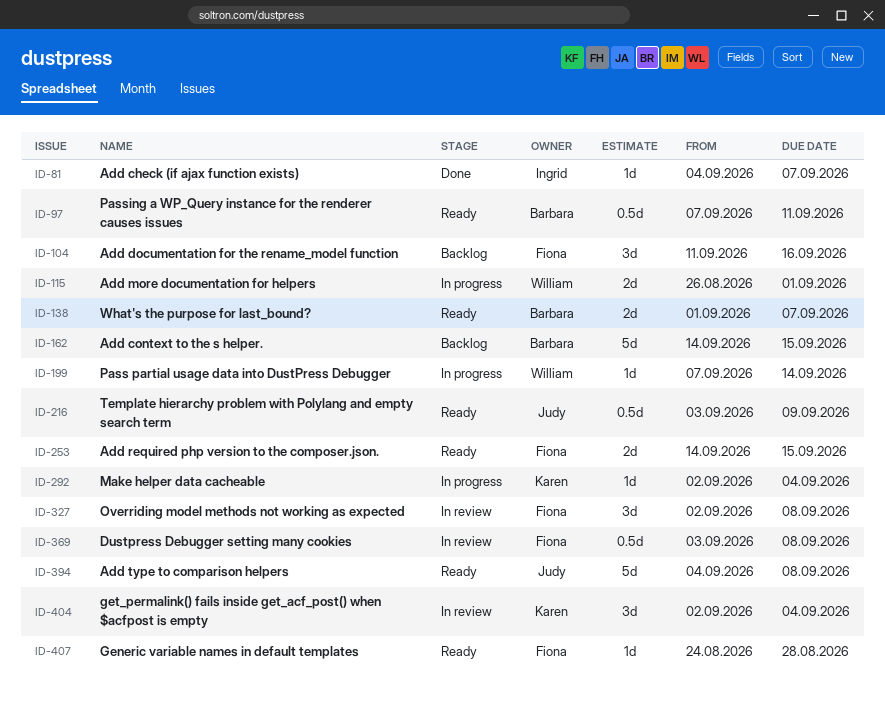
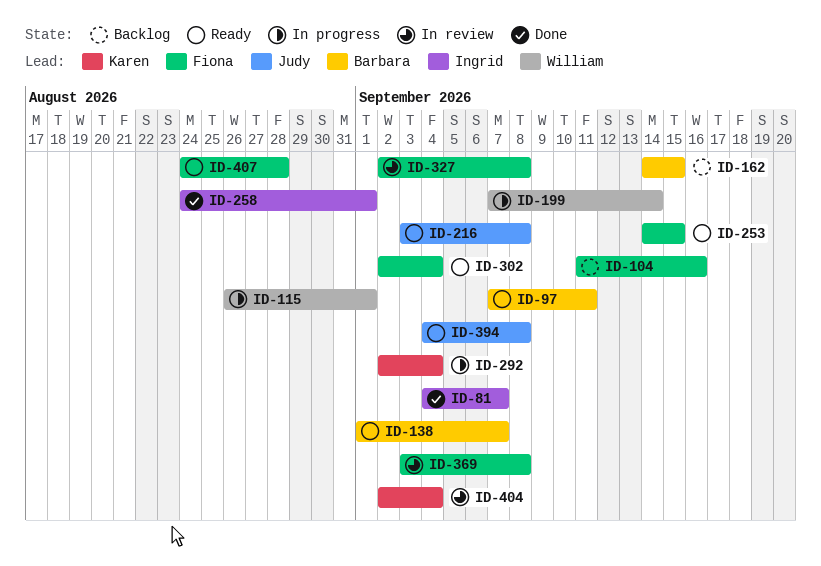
ID-216, due: Sep 9 -> Sep 8
ID-258: none -> present
ID-302: none -> present

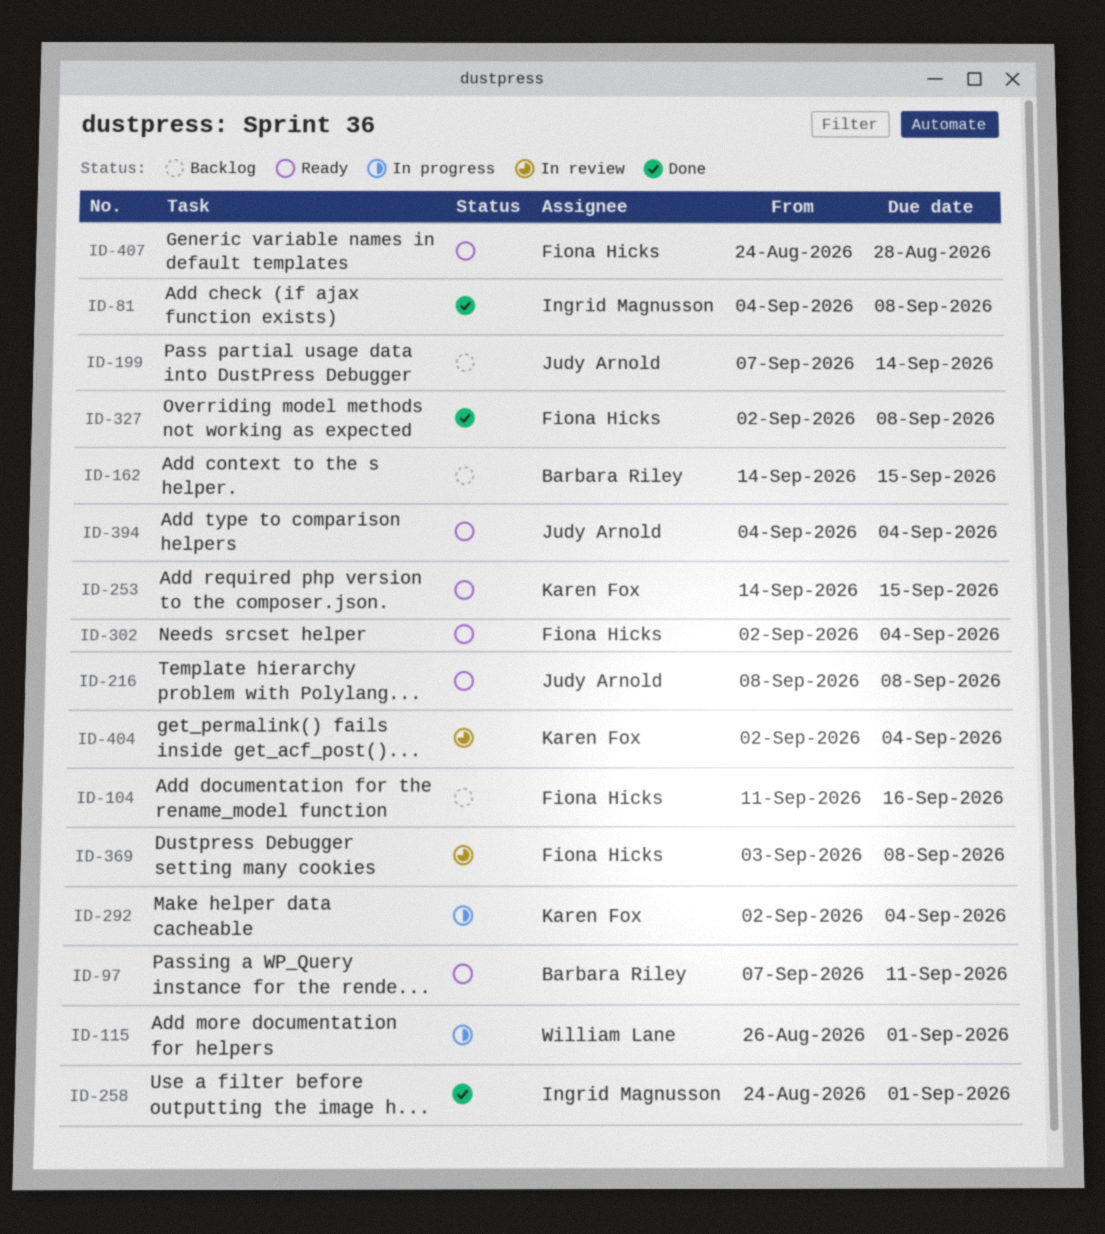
ID-81, due: Sep 7 -> Sep 8
ID-138: present -> none
ID-199, status: In progress -> Backlog
ID-199, owner: William Lane -> Judy Arnold
ID-216, start: Sep 3 -> Sep 8
ID-253, owner: Fiona Hicks -> Karen Fox
ID-327, status: In review -> Done
ID-394, due: Sep 8 -> Sep 4

